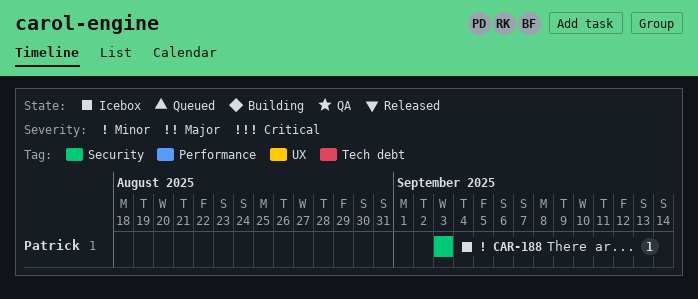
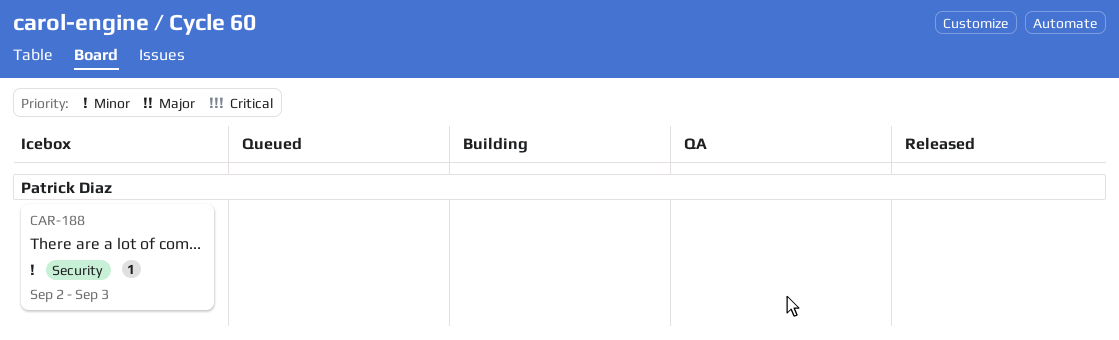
CAR-188, start: Sep 3 -> Sep 2

